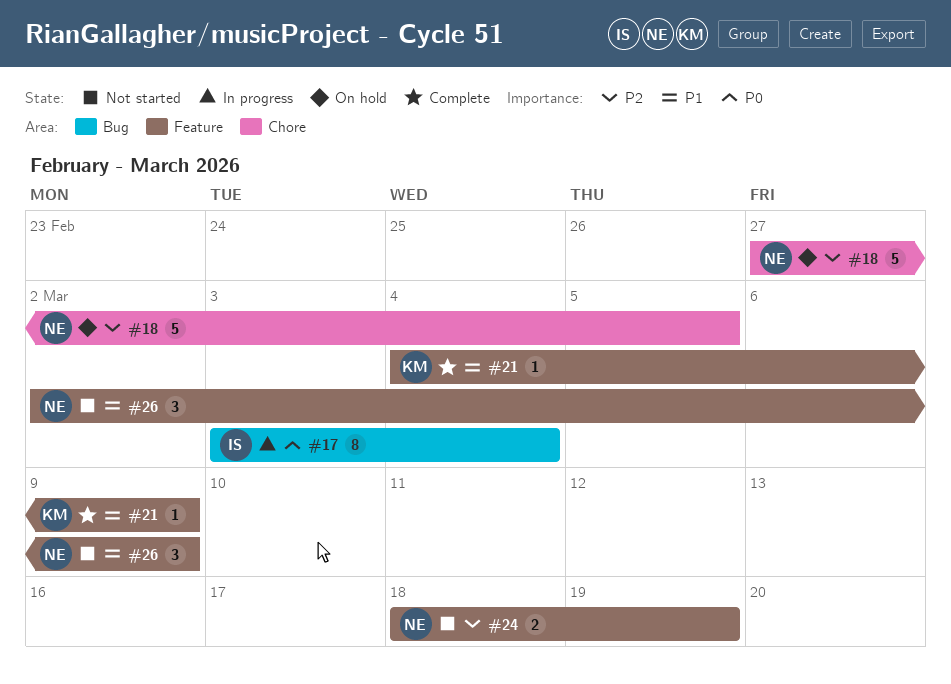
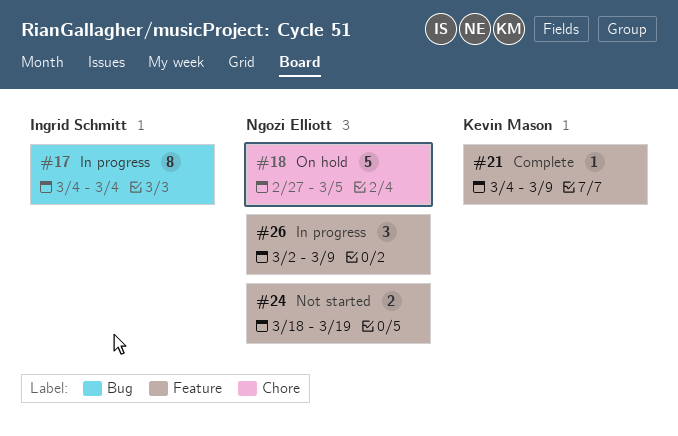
#17, start: Mar 3 -> Mar 4
#26, status: Not started -> In progress

